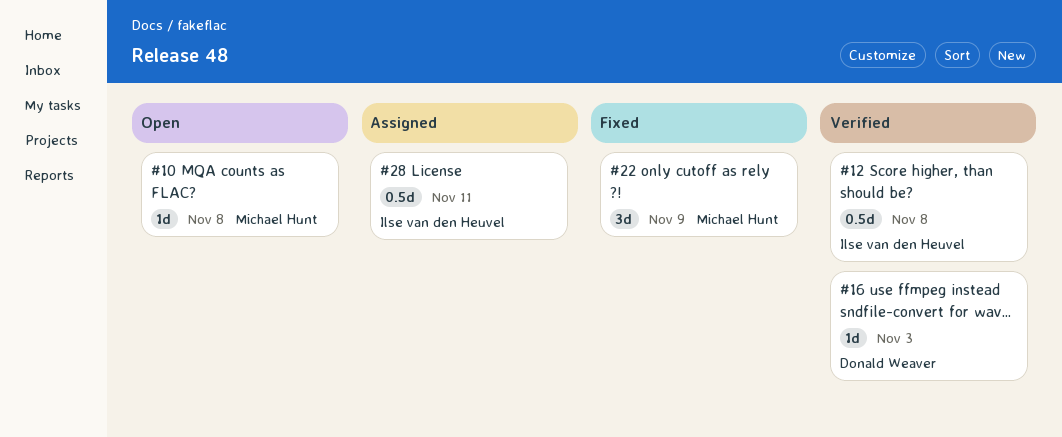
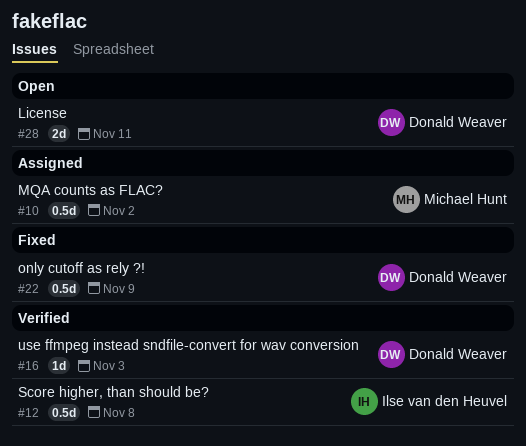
#10, status: Open -> Assigned
#10, estimate: 1d -> 0.5d
#10, due: Nov 8 -> Nov 2
#22, owner: Michael Hunt -> Donald Weaver
#22, estimate: 3d -> 0.5d
#28, status: Assigned -> Open
#28, owner: Ilse van den Heuvel -> Donald Weaver
#28, estimate: 0.5d -> 2d

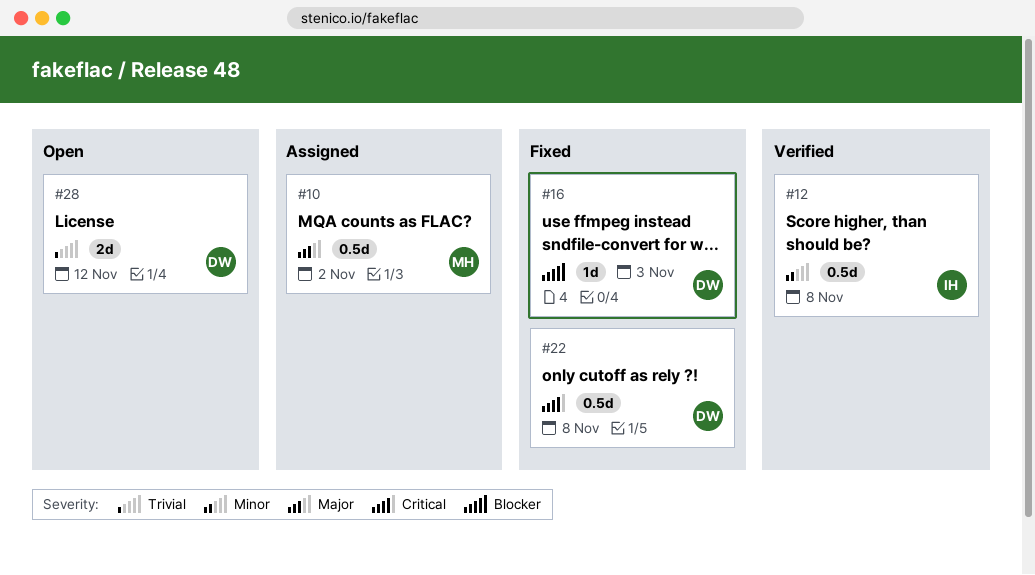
#16, status: Verified -> Fixed
#22, due: Nov 9 -> Nov 8
#28, due: Nov 11 -> Nov 12

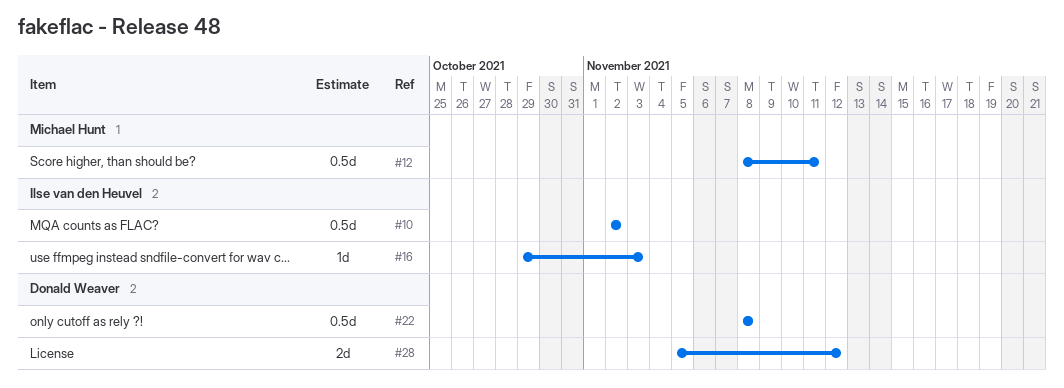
#10, owner: Michael Hunt -> Ilse van den Heuvel
#12, owner: Ilse van den Heuvel -> Michael Hunt
#12, due: Nov 8 -> Nov 11
#16, owner: Donald Weaver -> Ilse van den Heuvel

